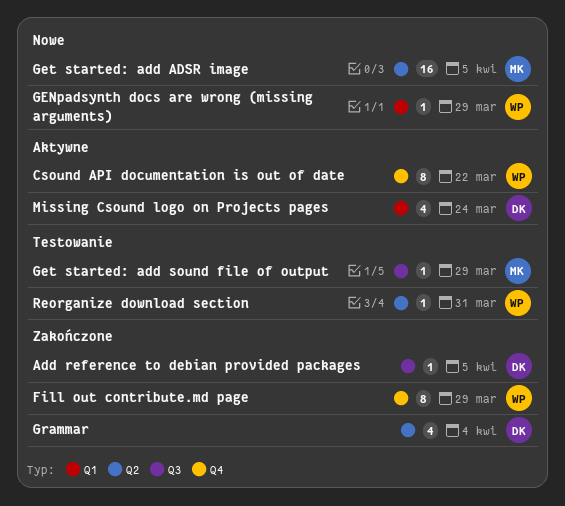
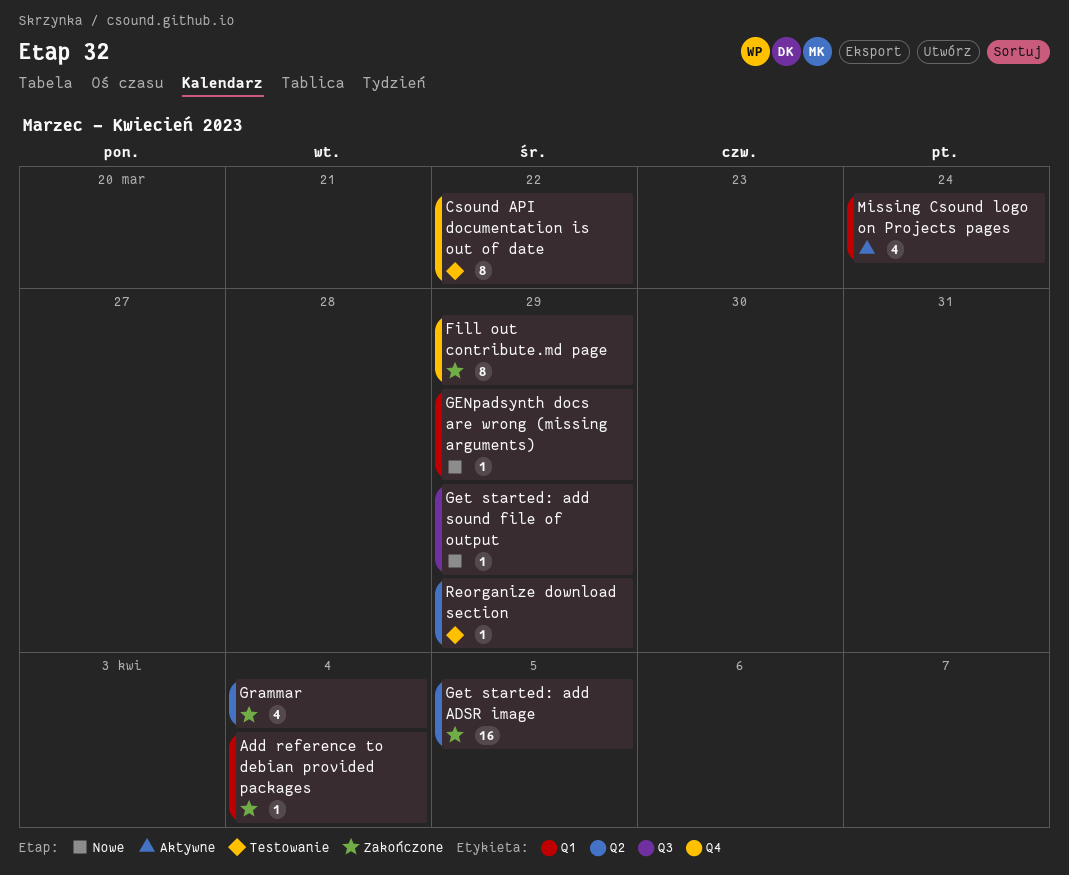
Add reference to debian provided packages, label: Q3 -> Q1
Add reference to debian provided packages, due: Apr 5 -> Apr 4
Csound API documentation is out of date, status: Aktywne -> Testowanie
Get started: add ADSR image, status: Nowe -> Zakończone
Get started: add sound file of output, status: Testowanie -> Nowe
Reorganize download section, due: Mar 31 -> Mar 29

